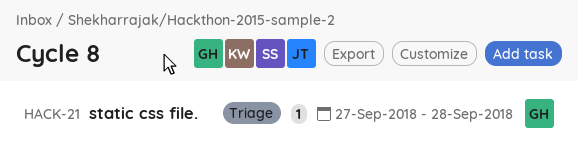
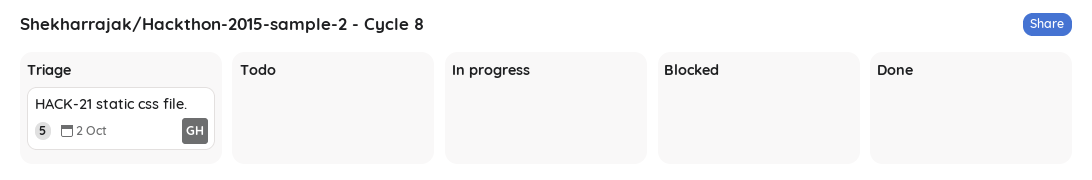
HACK-21, estimate: 1 -> 5
HACK-21, due: Sep 28 -> Oct 2

